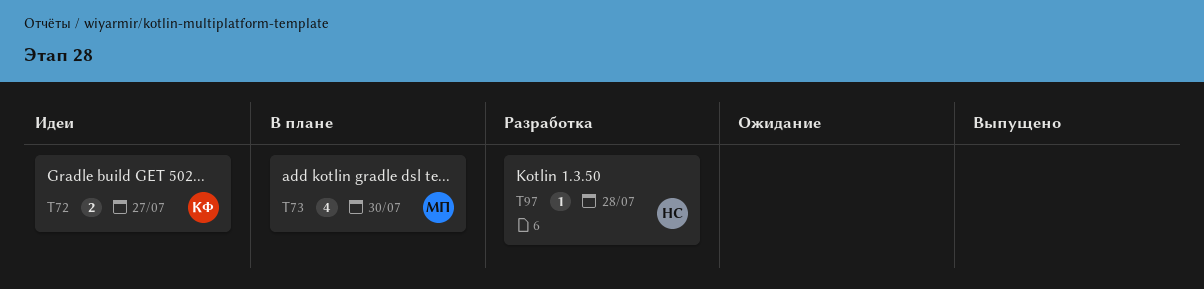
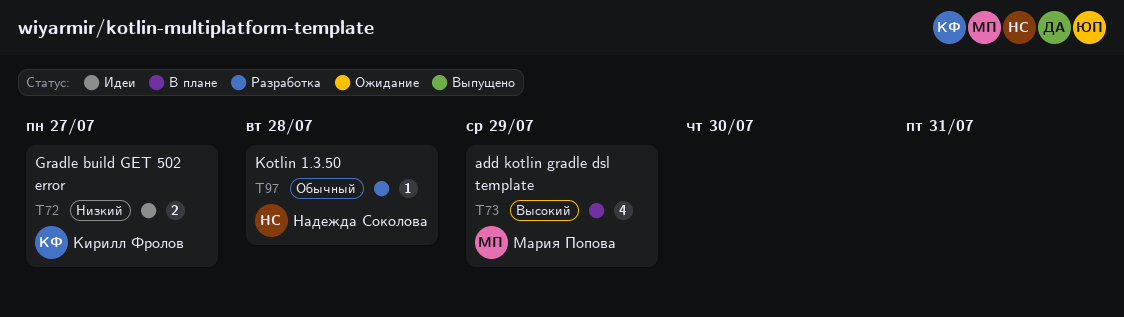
T73, due: Jul 30 -> Jul 29

